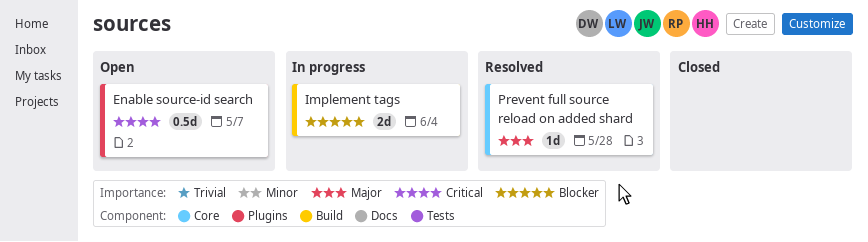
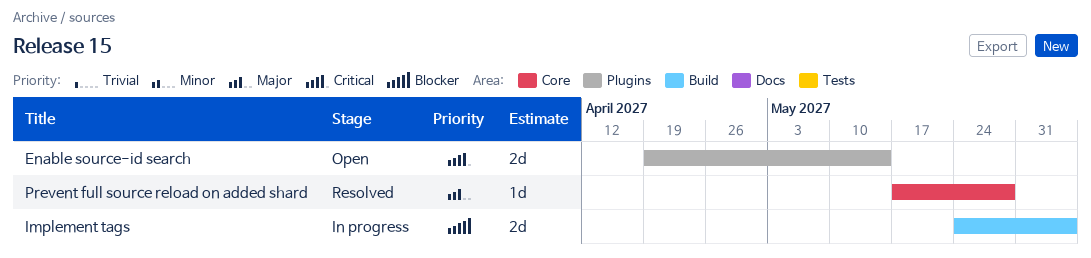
Enable source-id search, estimate: 0.5d -> 2d
Enable source-id search, due: May 7 -> May 14

